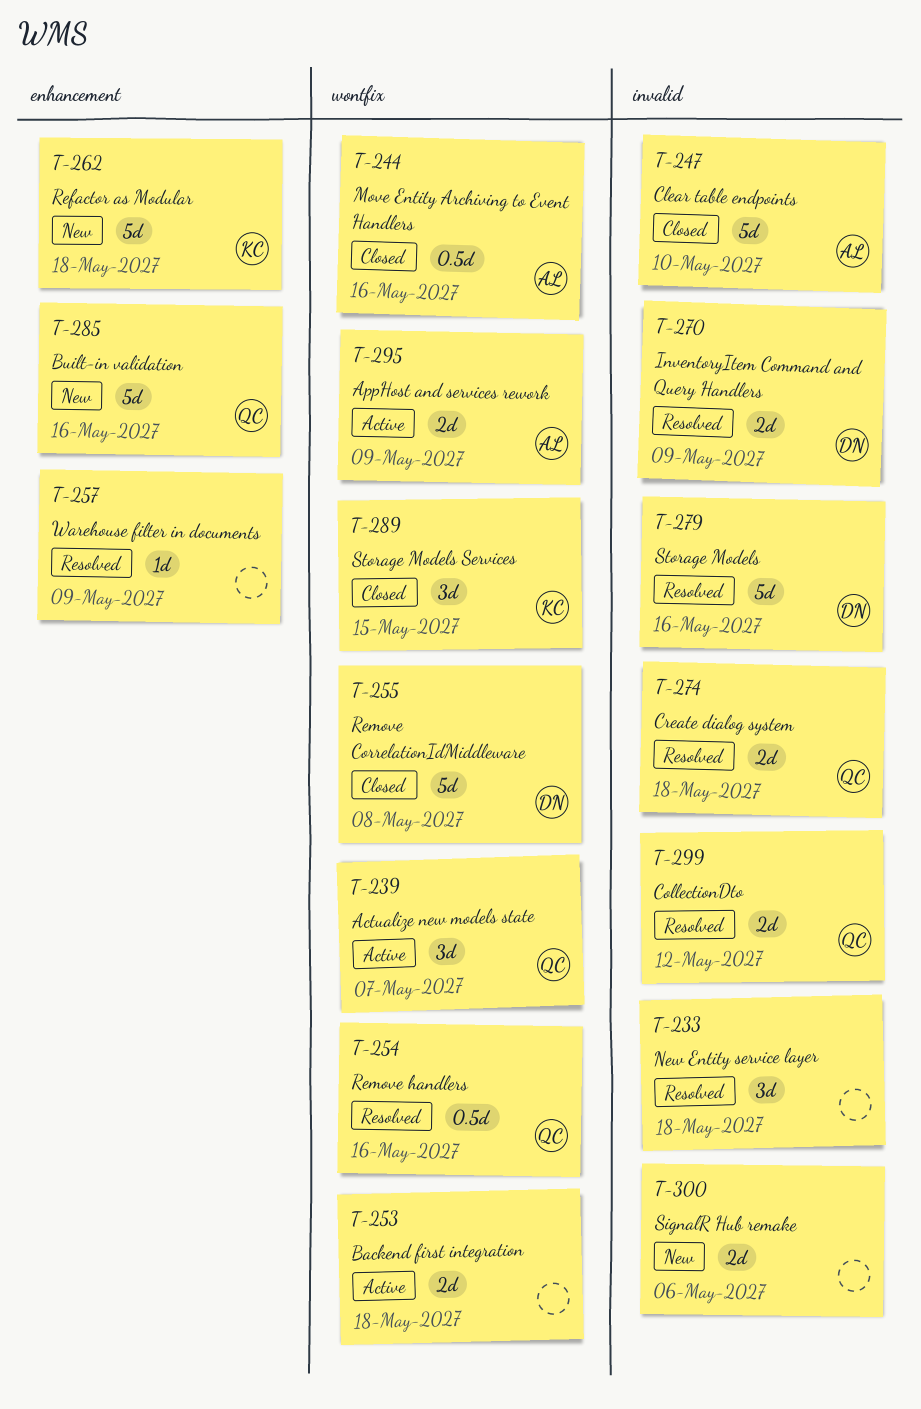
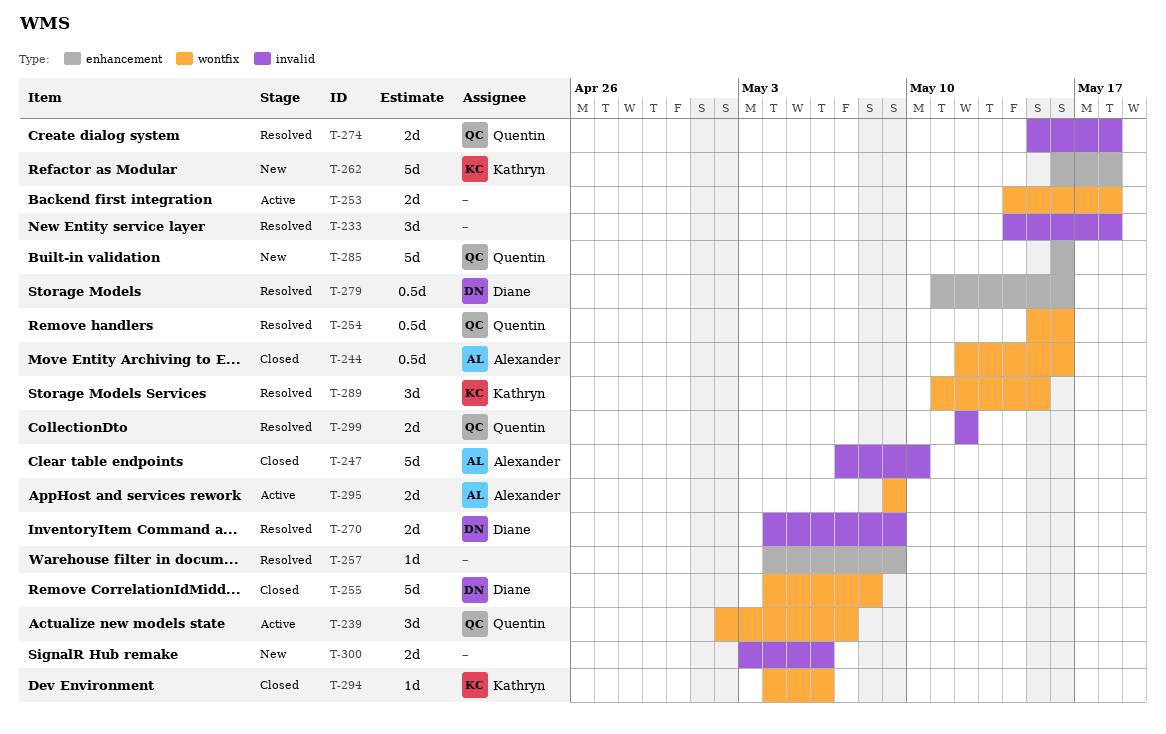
T-279, label: invalid -> enhancement
T-279, estimate: 5d -> 0.5d
T-289, status: Closed -> Resolved
T-294: none -> present

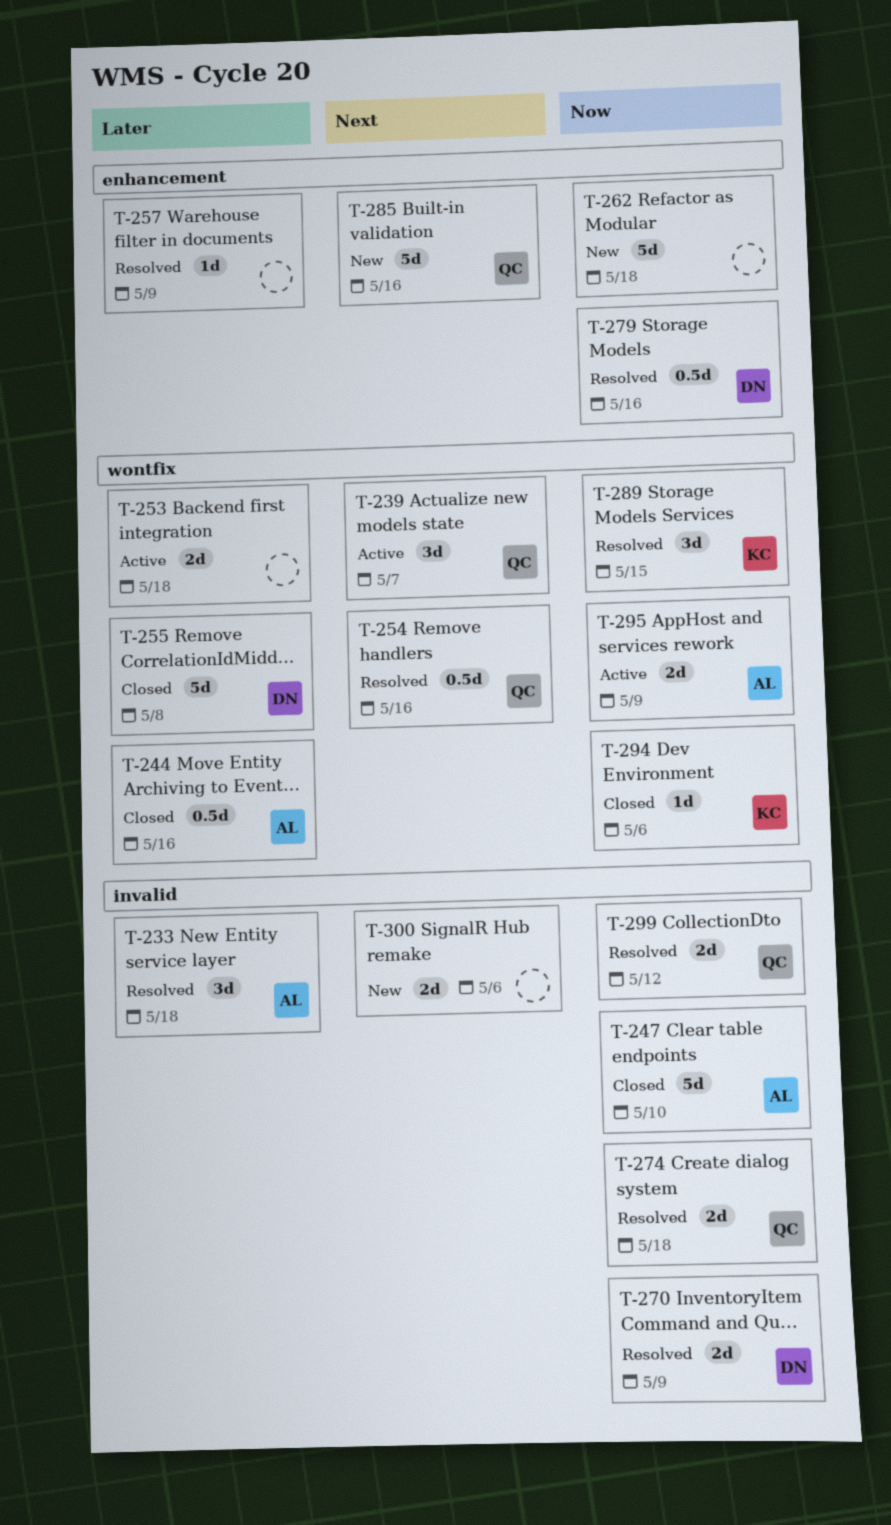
T-233, owner: none -> Alexander
T-262, owner: Kathryn -> none

